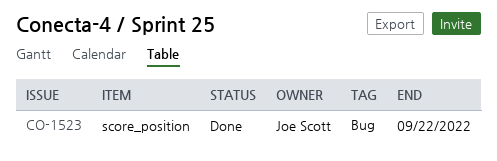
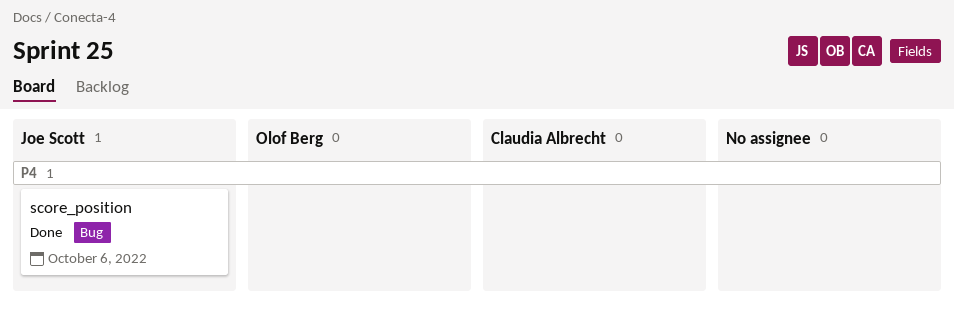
score_position, due: Sep 22 -> Oct 6

